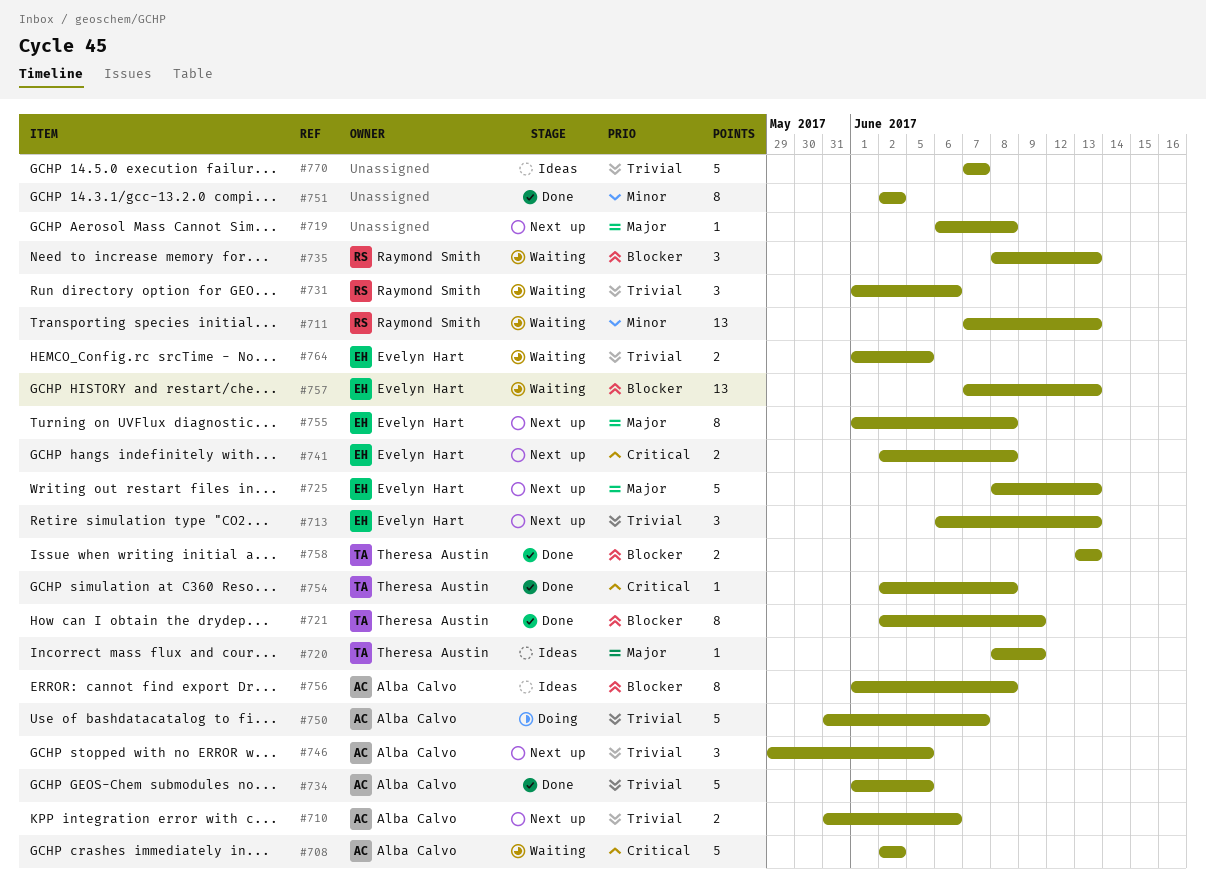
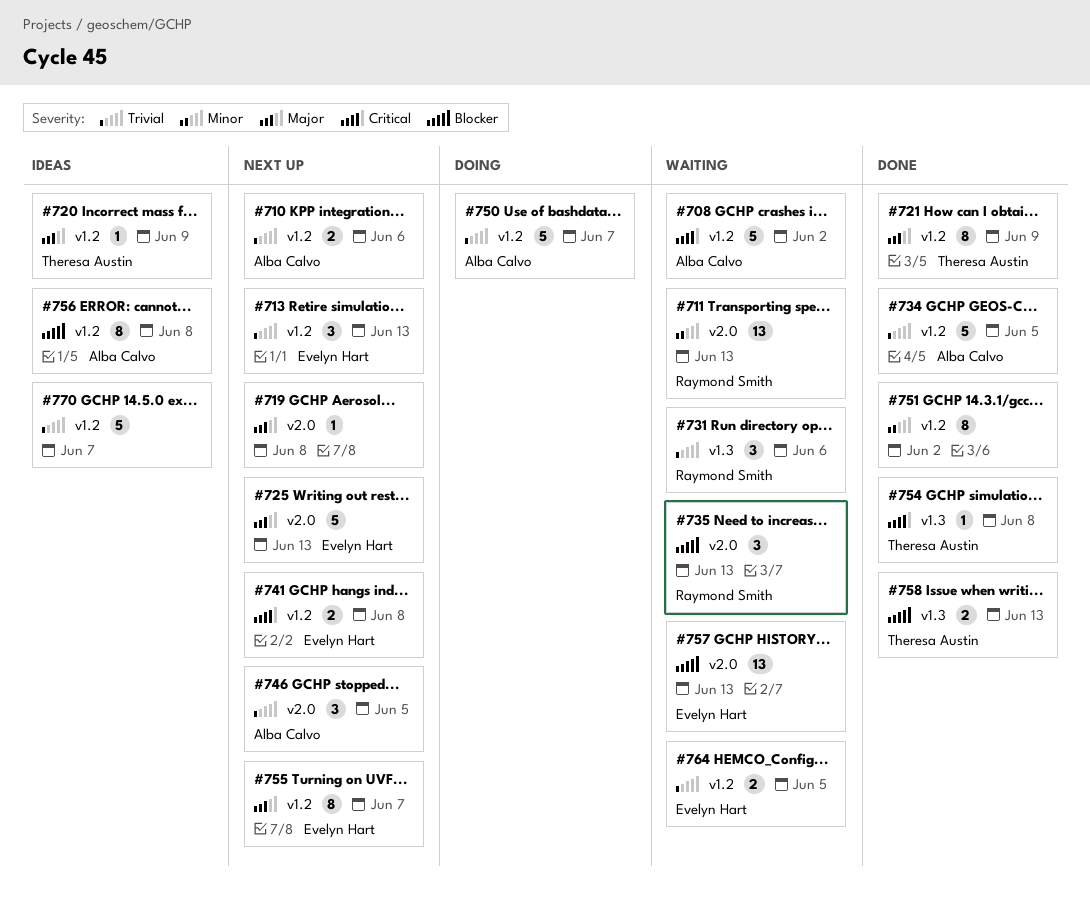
#721, priority: Blocker -> Major
#755, due: Jun 8 -> Jun 7

